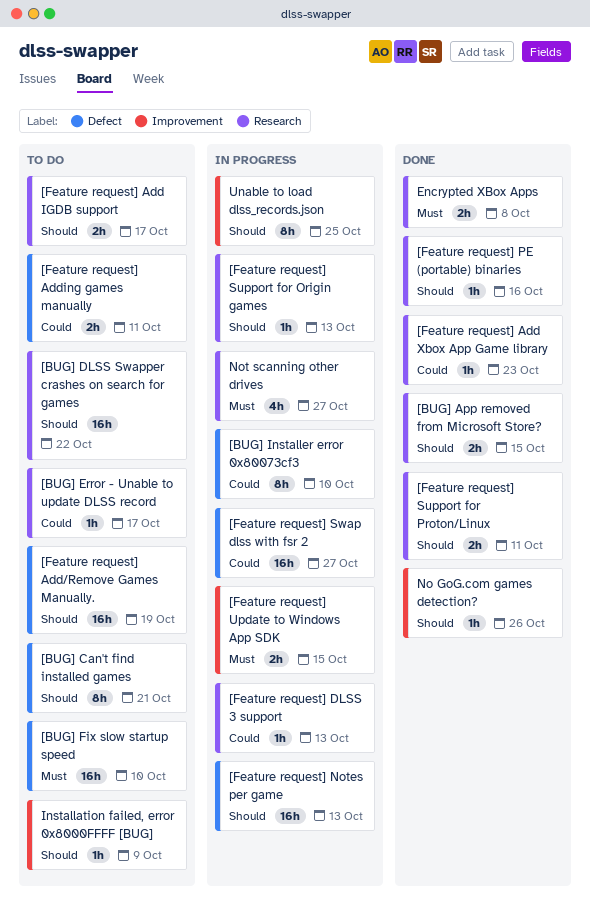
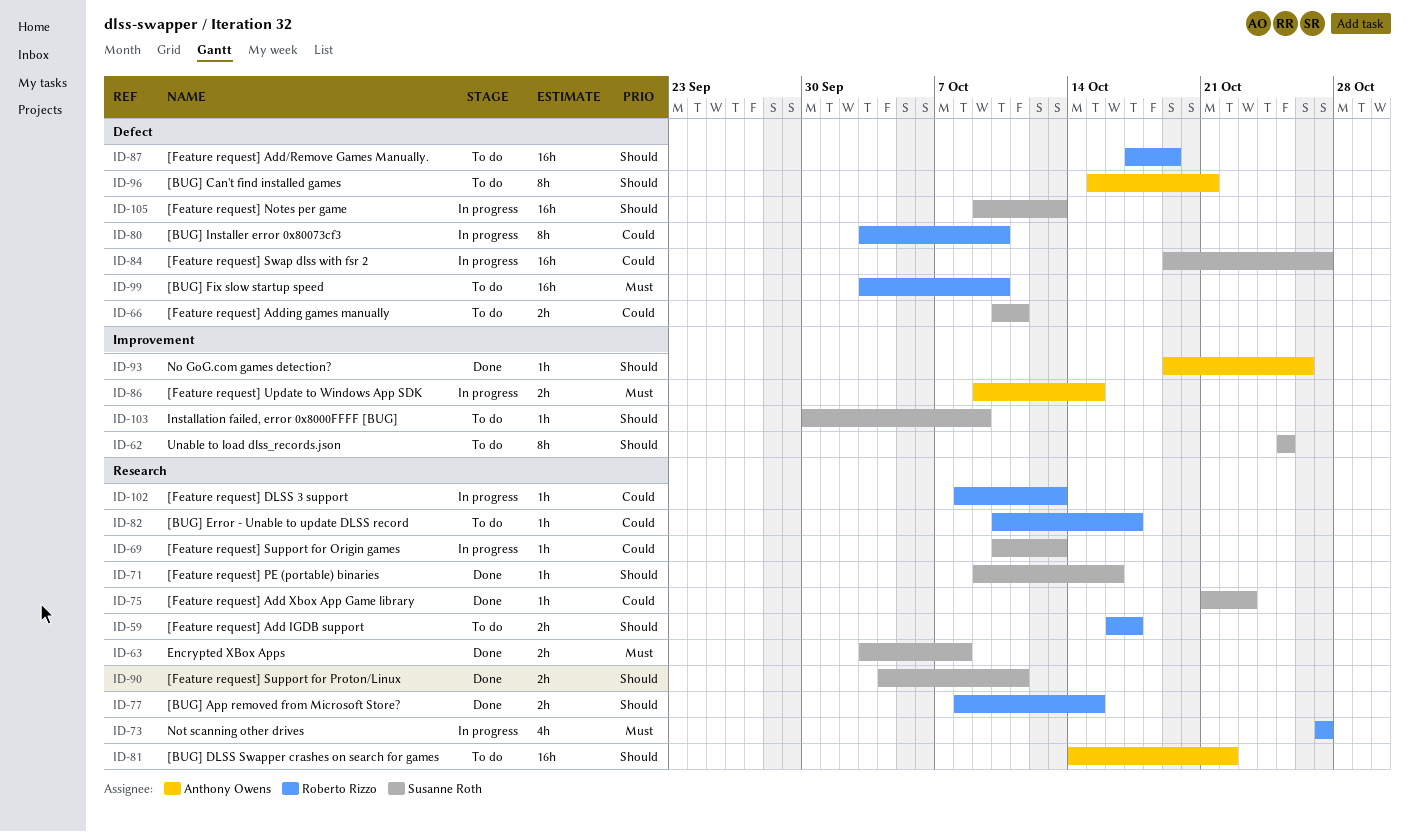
[Feature request] Support for Origin games, priority: Should -> Could
Unable to load dlss_records.json, status: In progress -> To do

